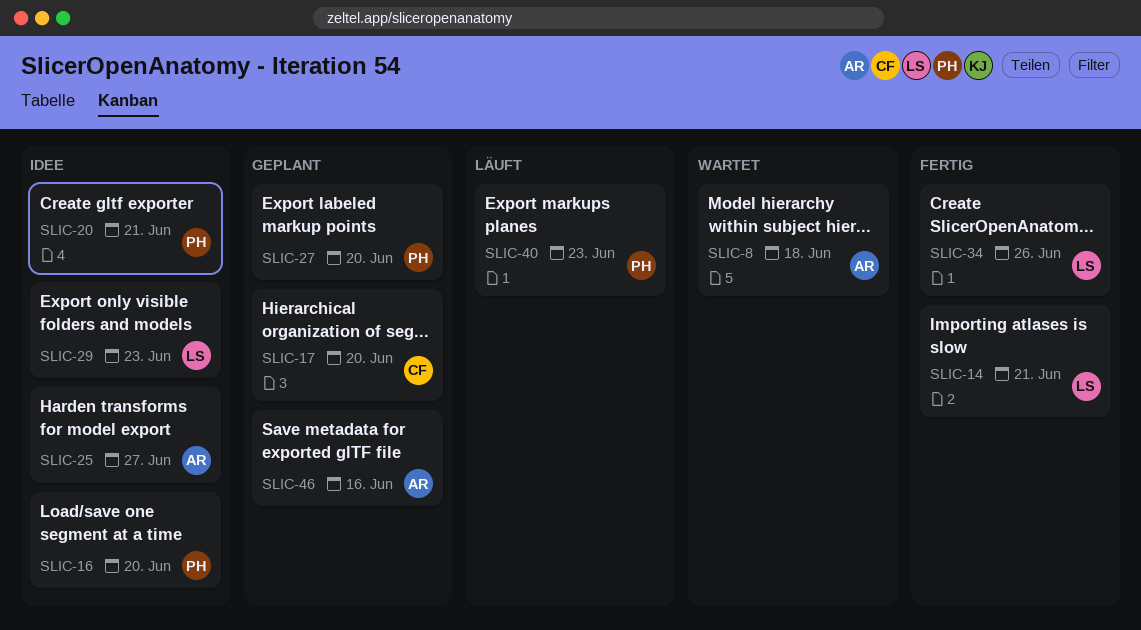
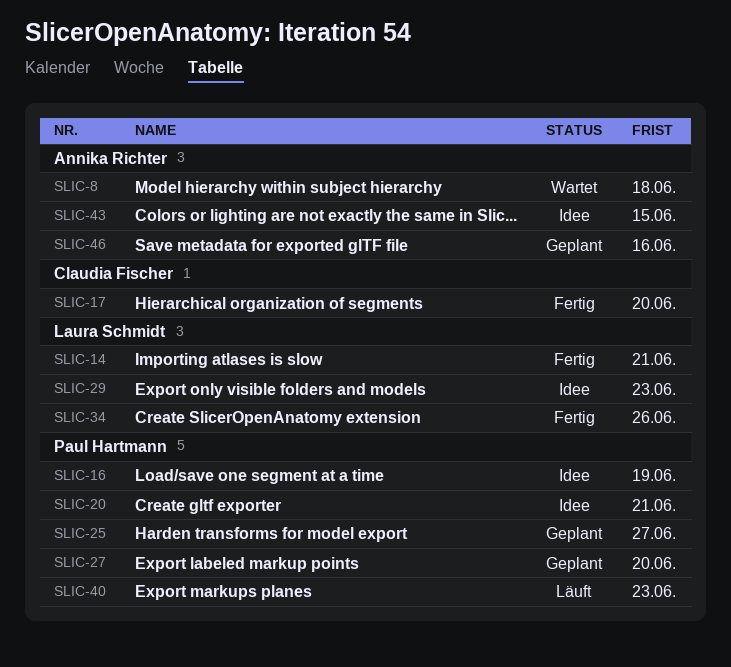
SLIC-16, due: Jun 20 -> Jun 19
SLIC-17, status: Geplant -> Fertig
SLIC-25, status: Idee -> Geplant
SLIC-25, owner: Annika Richter -> Paul Hartmann
SLIC-43: none -> present

